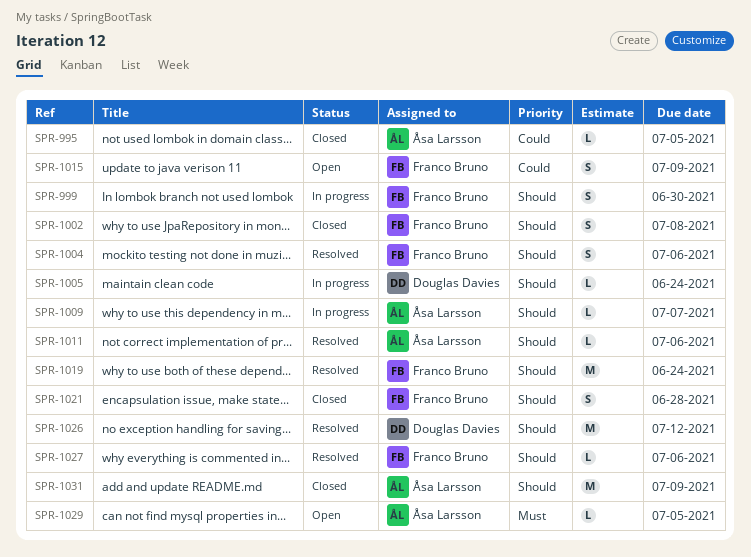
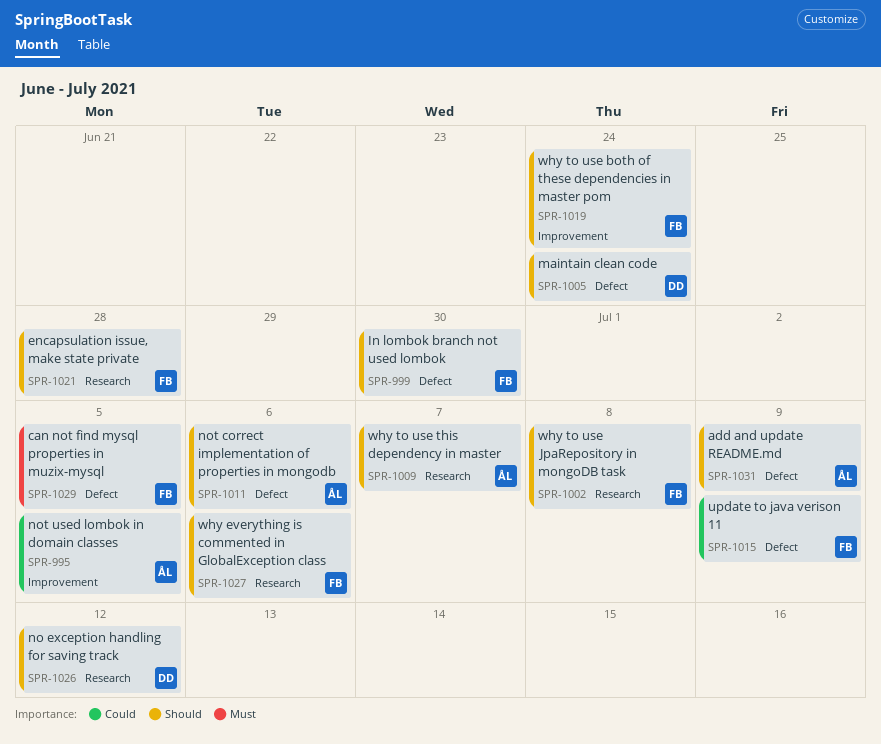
SPR-1004: present -> none
SPR-1029, owner: Åsa Larsson -> Franco Bruno

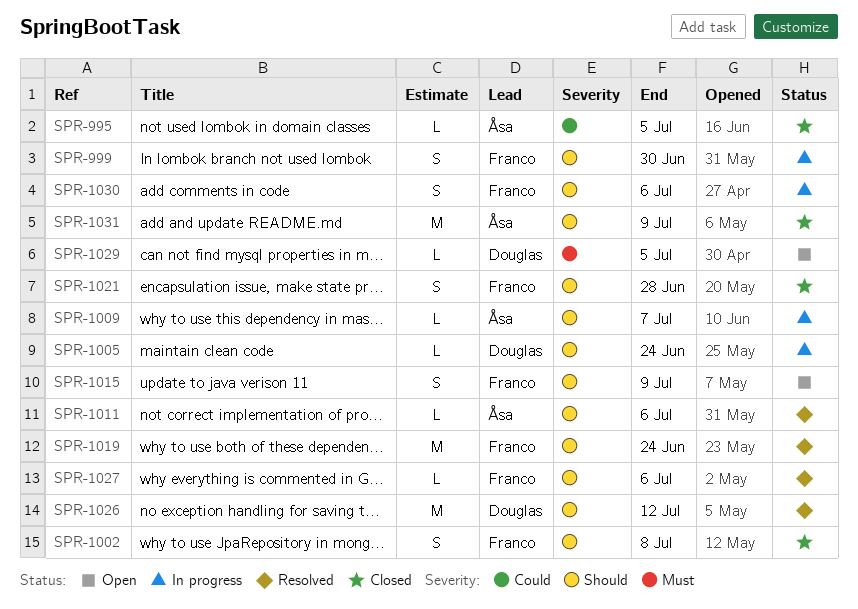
SPR-1015, priority: Could -> Should
SPR-1029, owner: Franco -> Douglas
SPR-1030: none -> present

